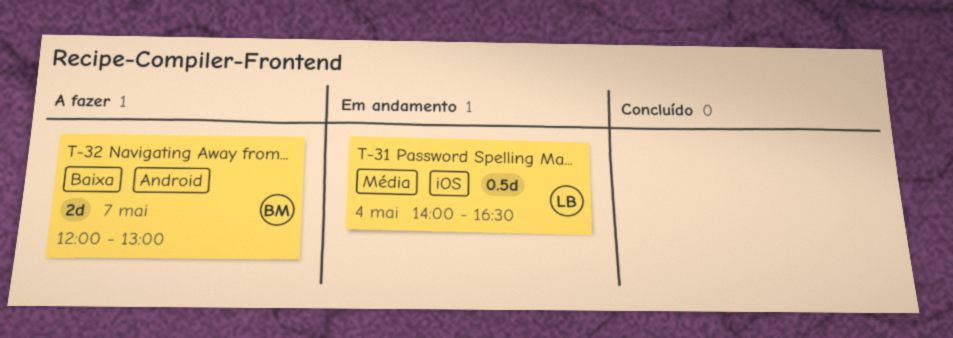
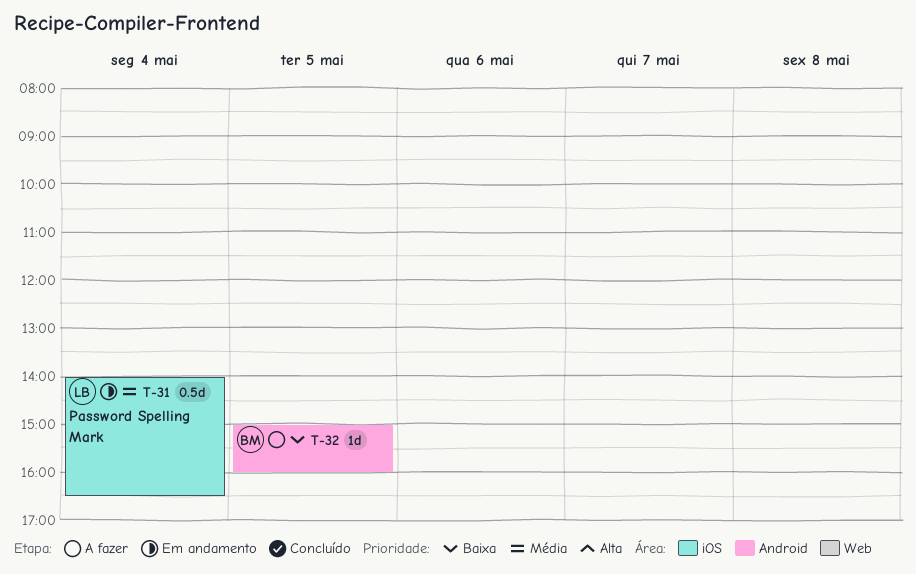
T-32, estimate: 2d -> 1d
T-32, day: May 7 -> May 5
T-32, begins: 12:00 -> 15:00
T-32, ends: 13:00 -> 16:00

